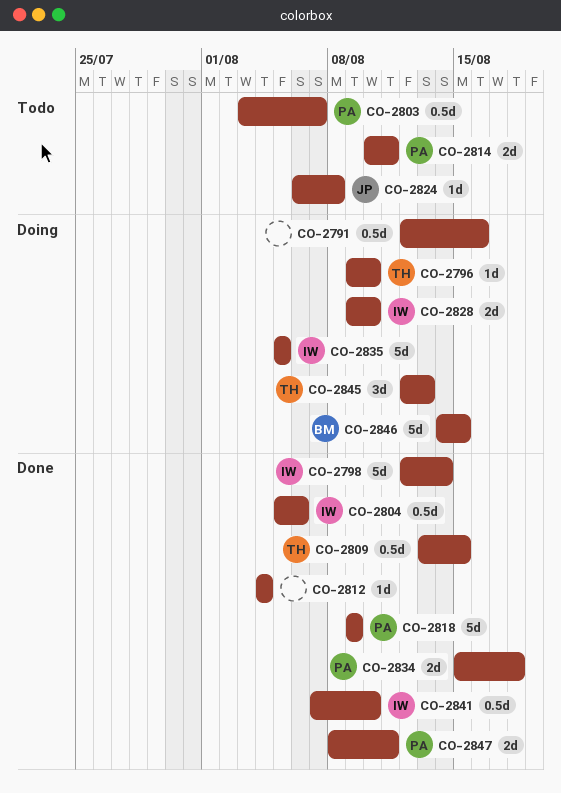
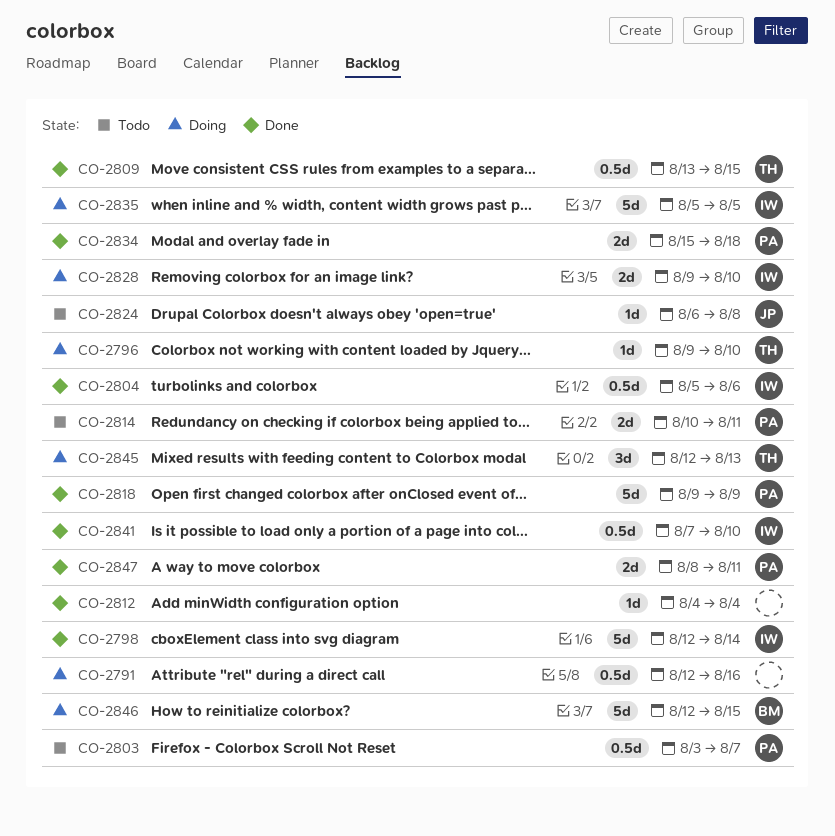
CO-2846, start: Aug 14 -> Aug 12

